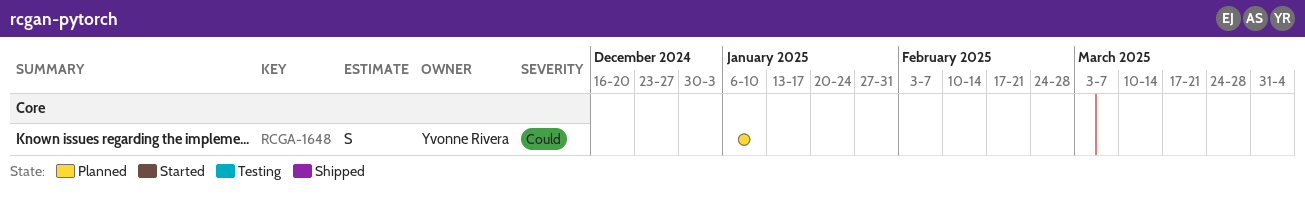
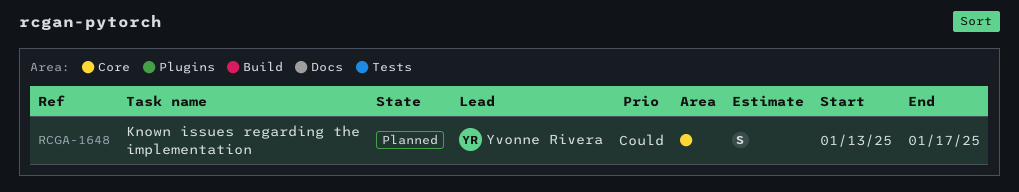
RCGA-1648, start: Jan 6 -> Jan 13
RCGA-1648, due: Jan 10 -> Jan 17

